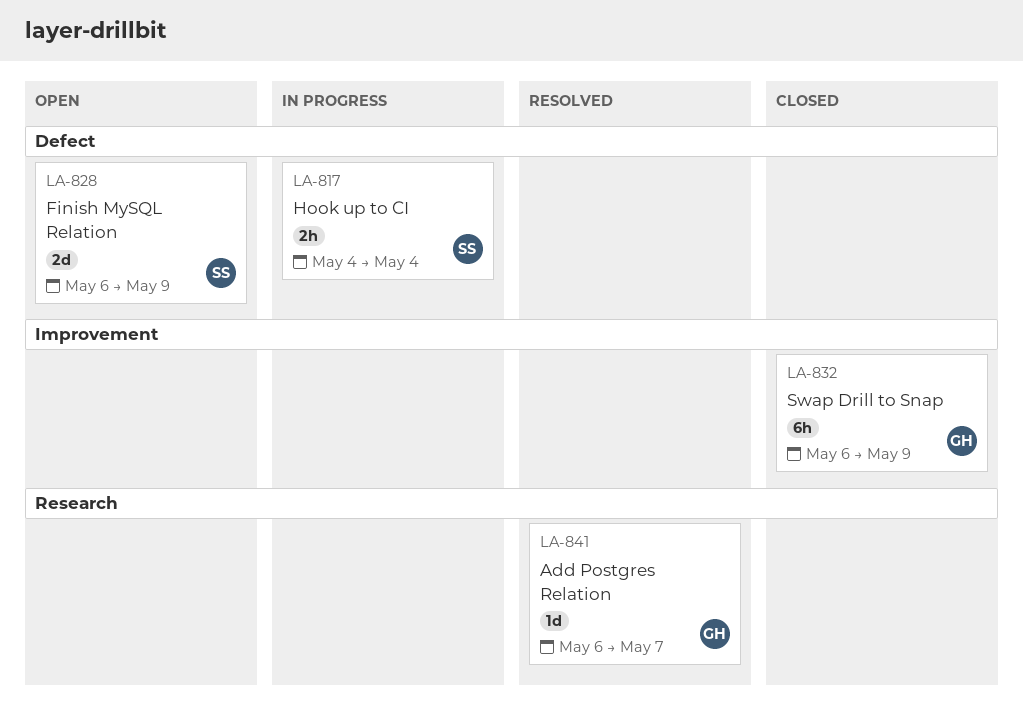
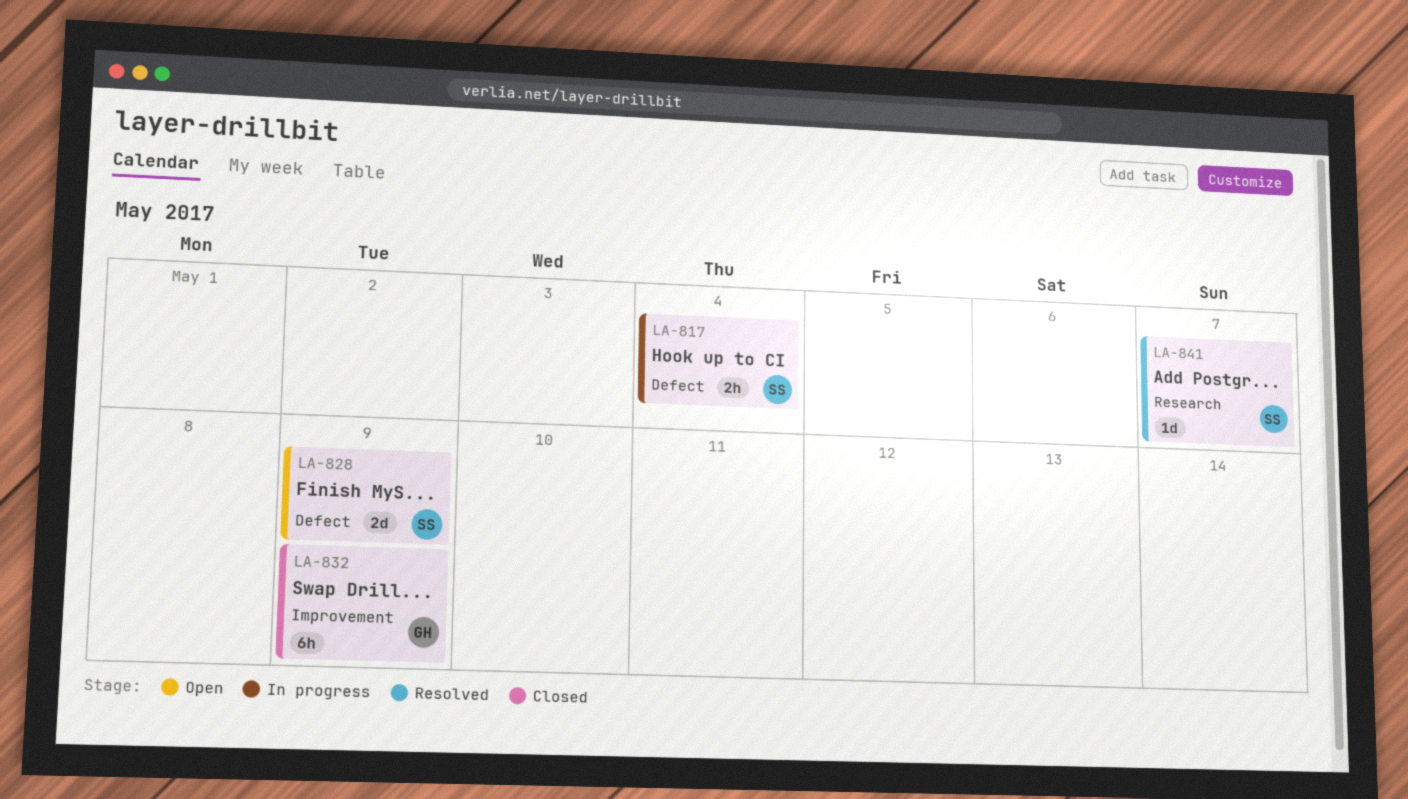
LA-841, owner: GH -> SS

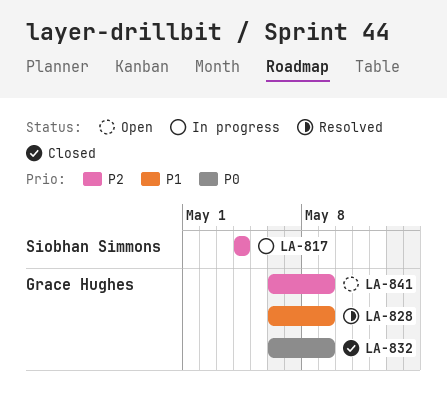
LA-828, status: Open -> Resolved
LA-828, owner: Siobhan Simmons -> Grace Hughes
LA-841, status: Resolved -> Open
LA-841, owner: Siobhan Simmons -> Grace Hughes
LA-841, due: May 7 -> May 9

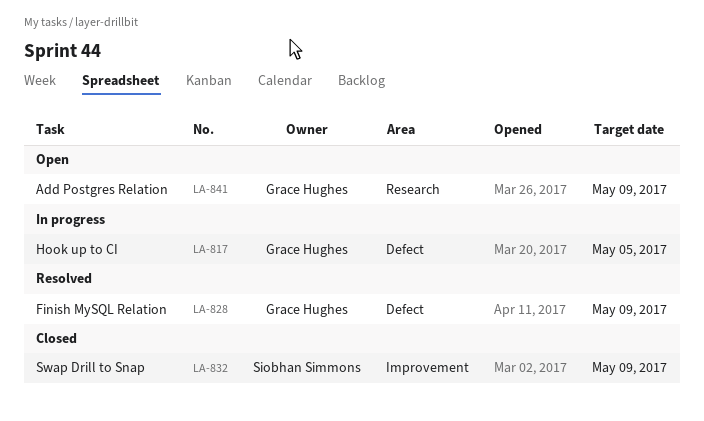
LA-817, owner: Siobhan Simmons -> Grace Hughes
LA-817, due: May 4 -> May 5
LA-832, owner: Grace Hughes -> Siobhan Simmons

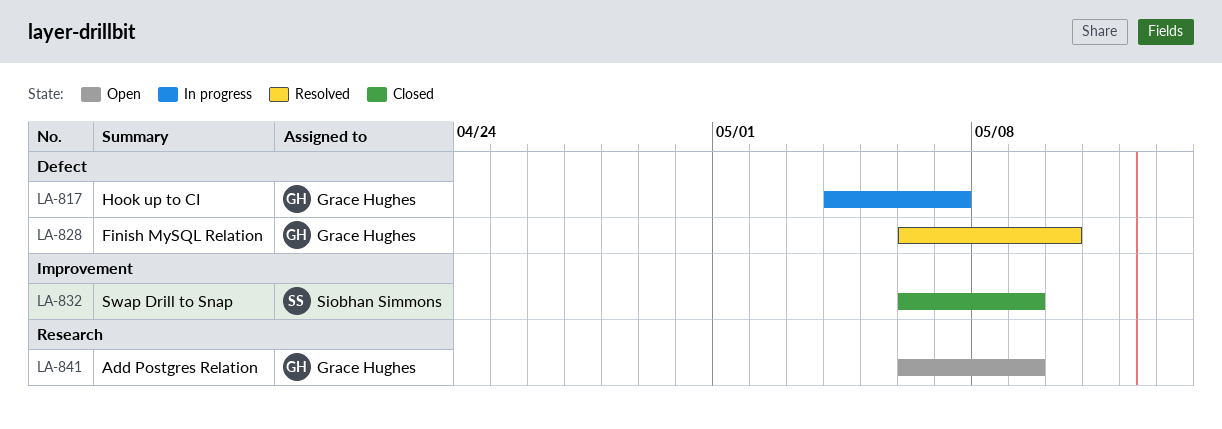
LA-817, due: May 5 -> May 7
LA-828, due: May 9 -> May 10

